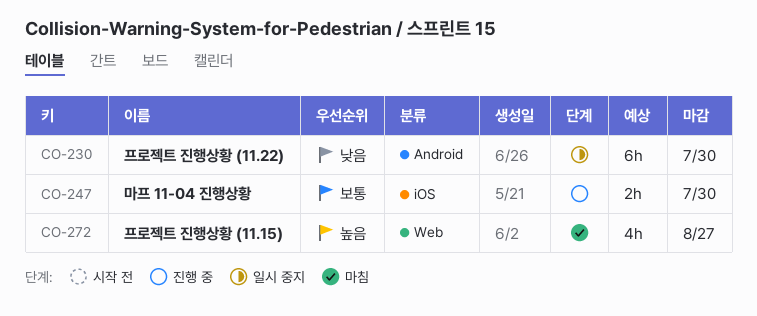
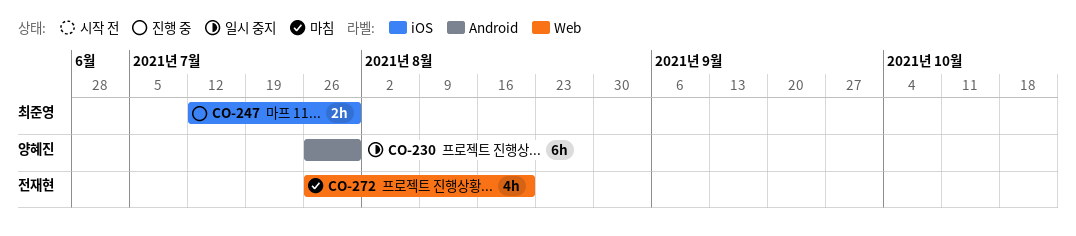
CO-272, due: Aug 27 -> Aug 20

